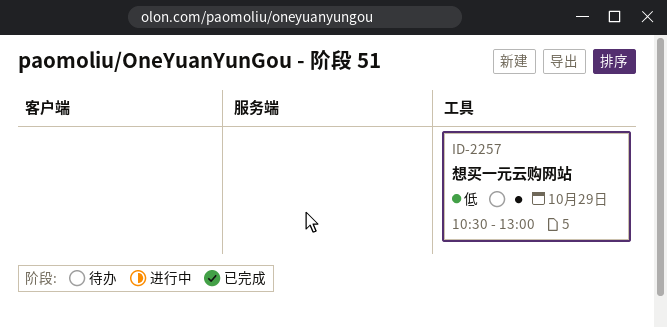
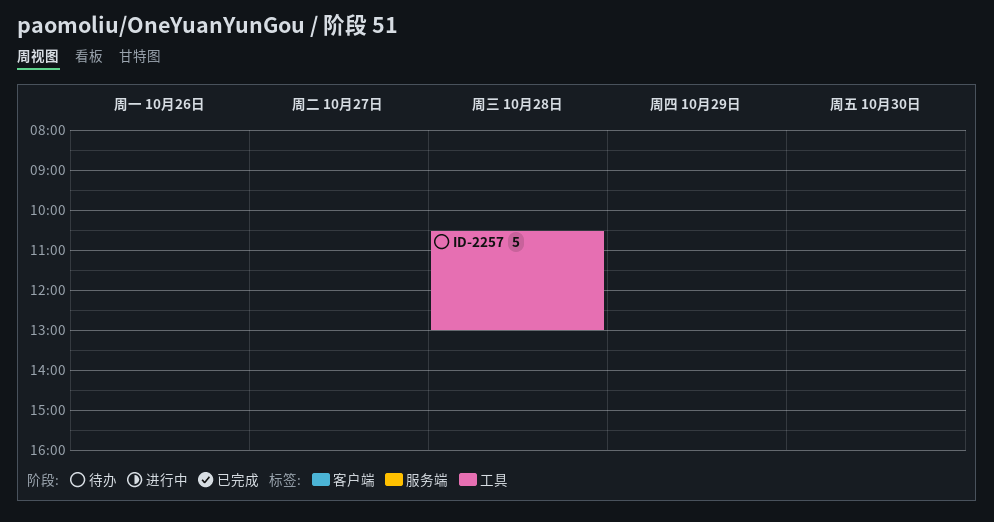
ID-2257, estimate: 1 -> 5
ID-2257, day: Oct 29 -> Oct 28

